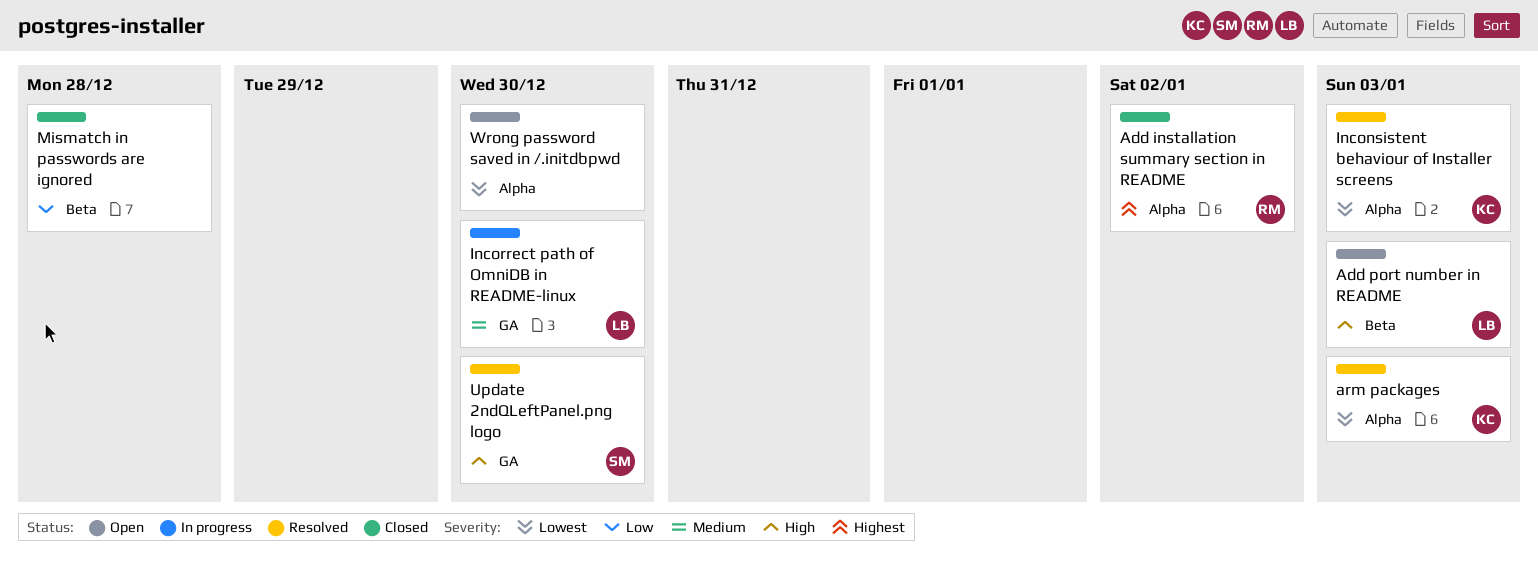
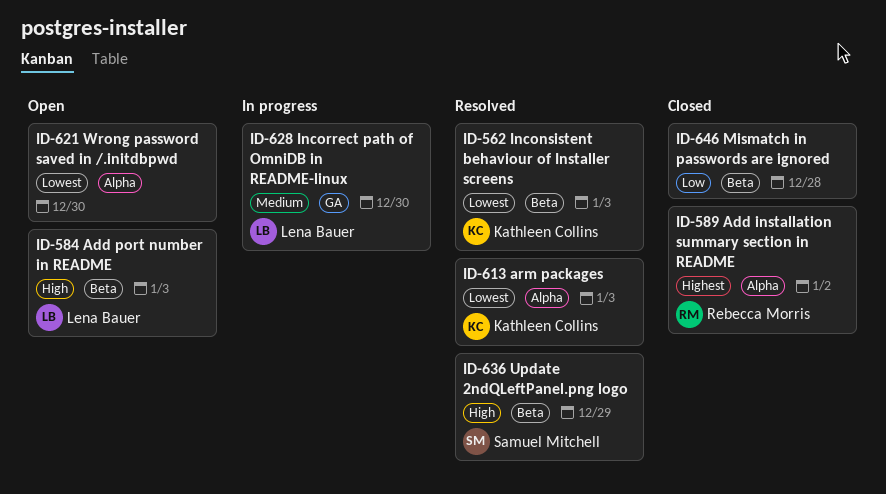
Inconsistent behaviour of Installer screens, label: Alpha -> Beta
Update 2ndQLeftPanel.png logo, label: GA -> Beta
Update 2ndQLeftPanel.png logo, due: Dec 30 -> Dec 29

